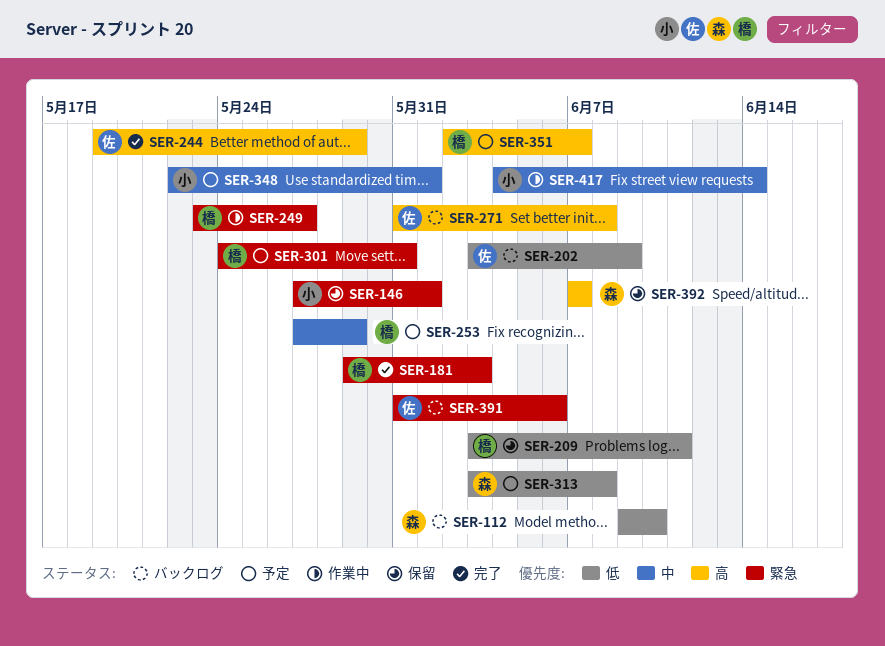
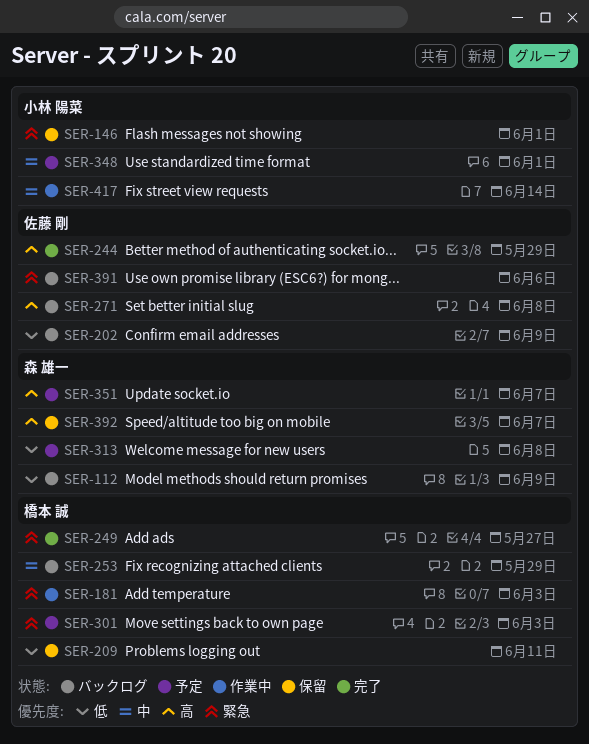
SER-112, due: Jun 10 -> Jun 9
SER-181, status: 完了 -> 作業中
SER-249, status: 作業中 -> 完了
SER-253, status: 予定 -> バックログ
SER-301, due: May 31 -> Jun 3
SER-351, owner: 橋本 誠 -> 森 雄一

